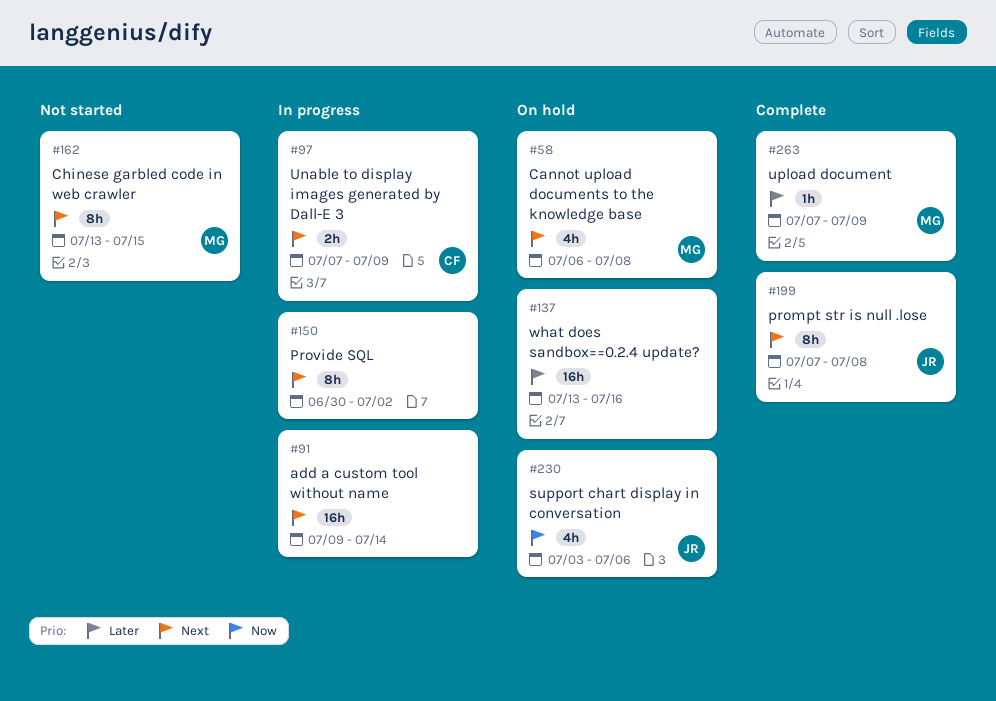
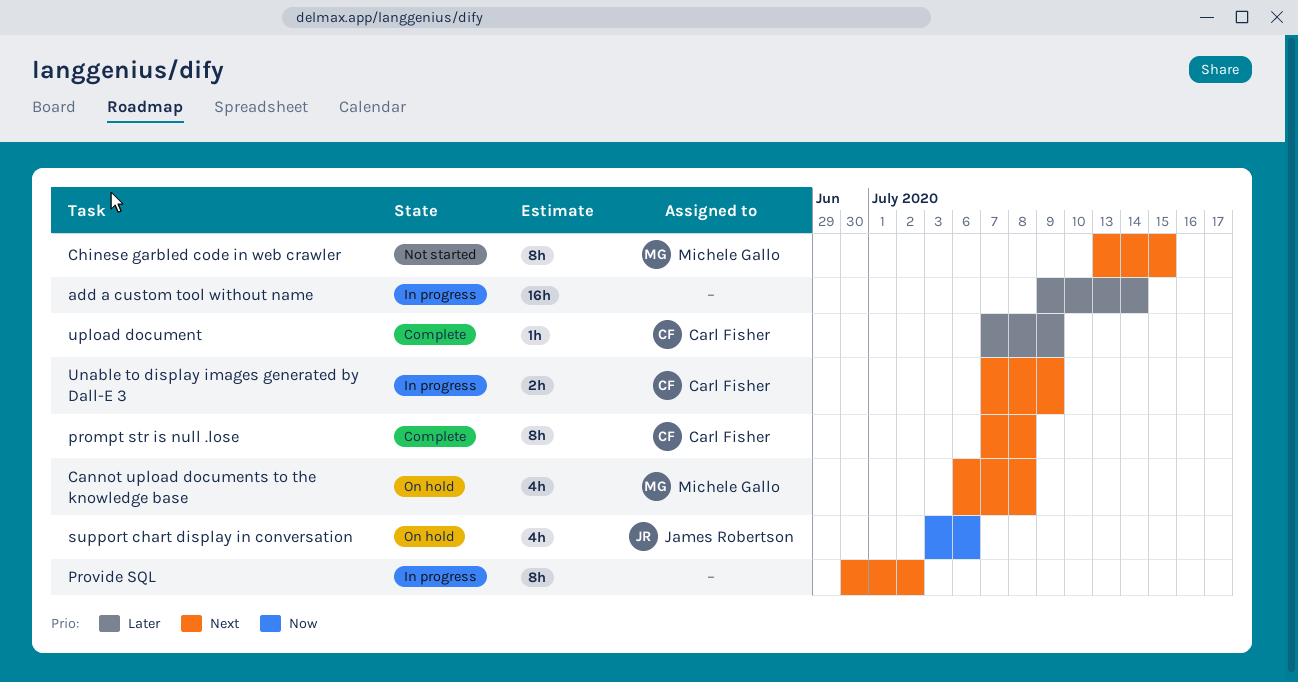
add a custom tool without name, priority: Next -> Later
prompt str is null .lose, owner: James Robertson -> Carl Fisher
upload document, owner: Michele Gallo -> Carl Fisher
what does sandbox==0.2.4 update?: present -> none

